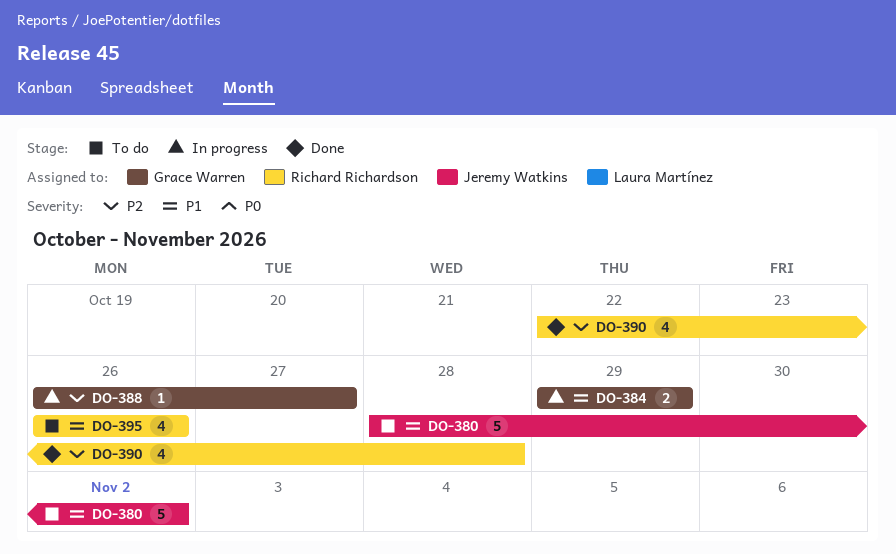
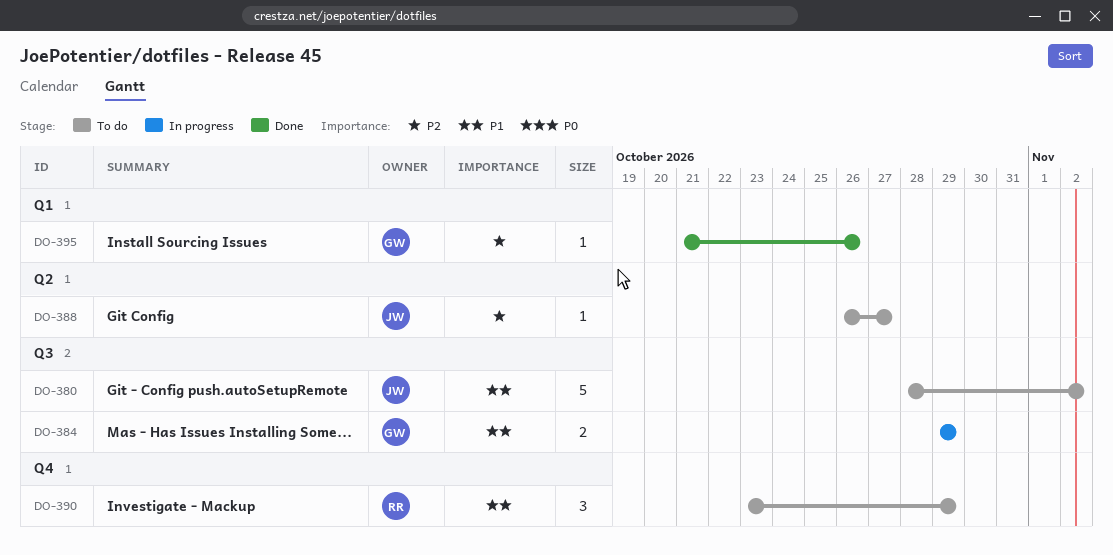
DO-388, status: In progress -> To do
DO-388, owner: Grace Warren -> Jeremy Watkins
DO-390, status: Done -> To do
DO-390, priority: P2 -> P1
DO-390, estimate: 4 -> 3
DO-390, start: Oct 22 -> Oct 23
DO-390, due: Oct 28 -> Oct 29
DO-395, status: To do -> Done
DO-395, owner: Richard Richardson -> Grace Warren
DO-395, priority: P1 -> P2
DO-395, estimate: 4 -> 1
DO-395, start: Oct 26 -> Oct 21

